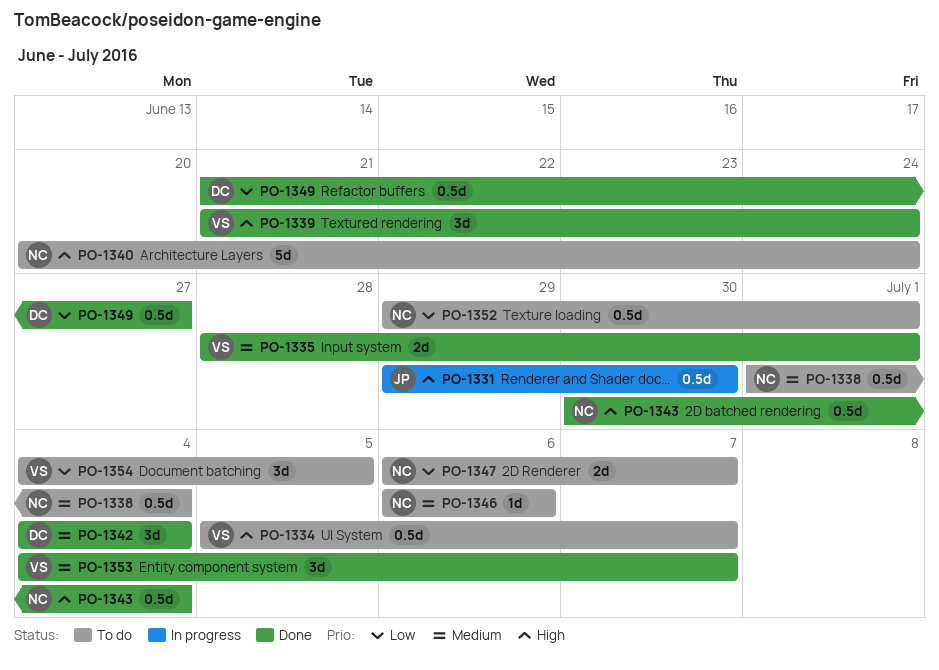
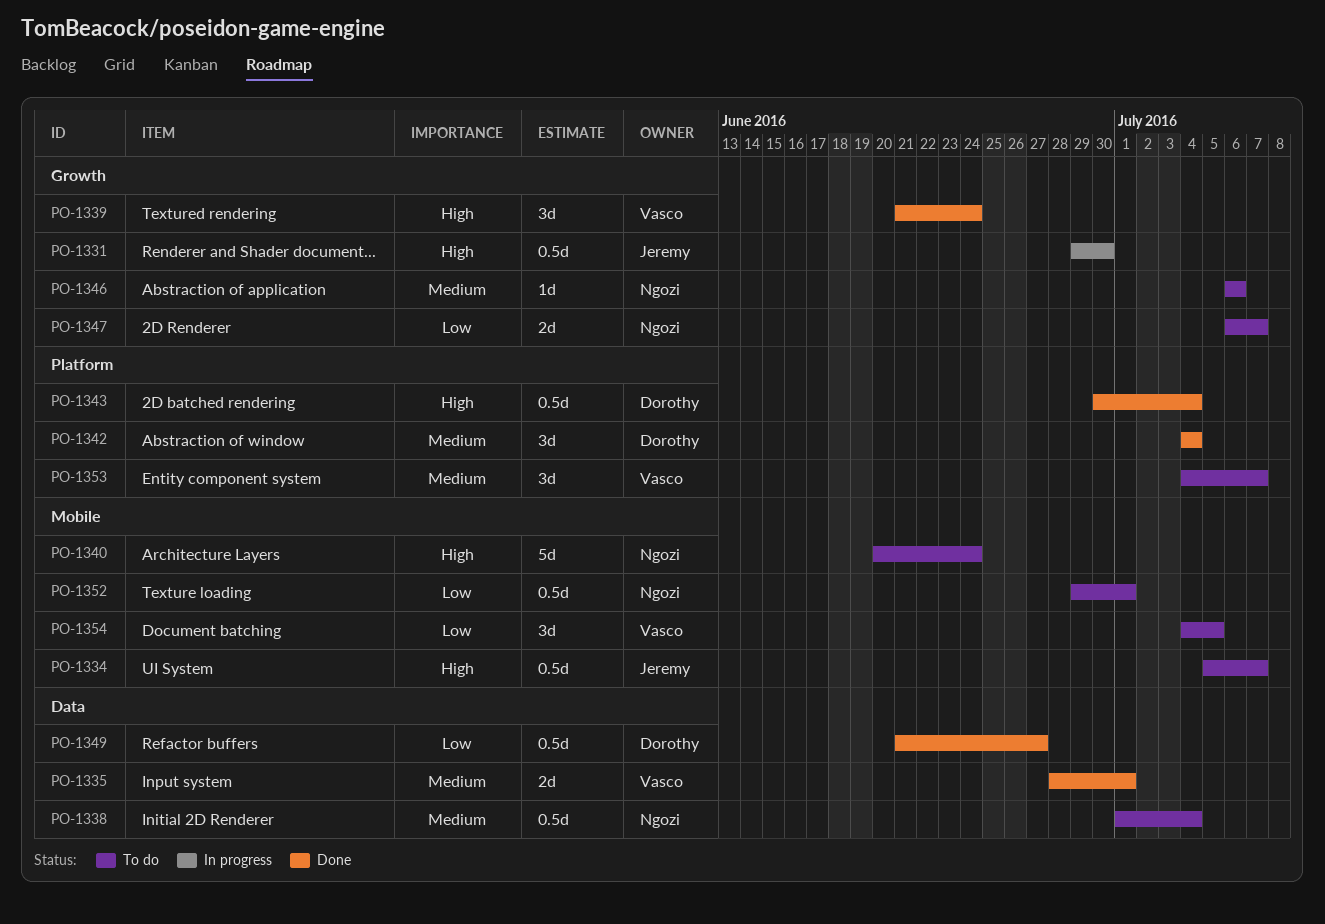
PO-1334, owner: Vasco -> Jeremy
PO-1343, owner: Ngozi -> Dorothy
PO-1353, status: Done -> To do

